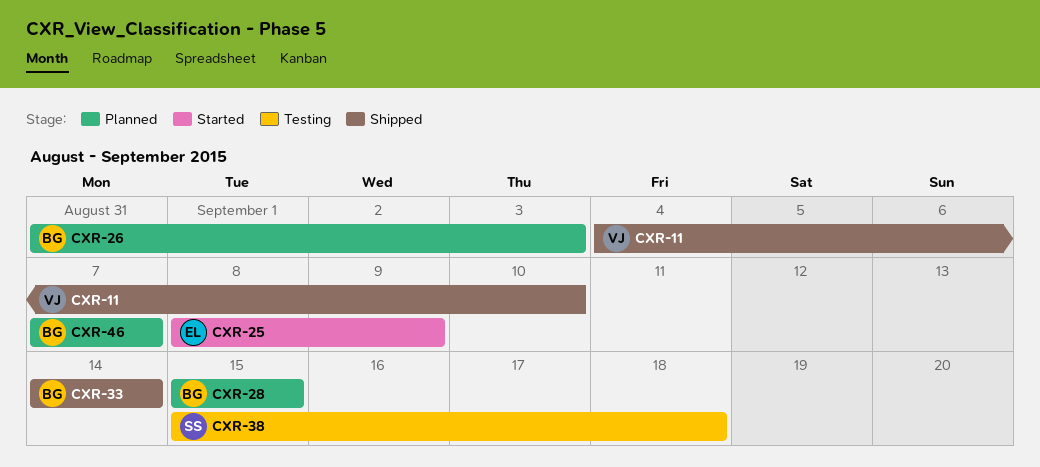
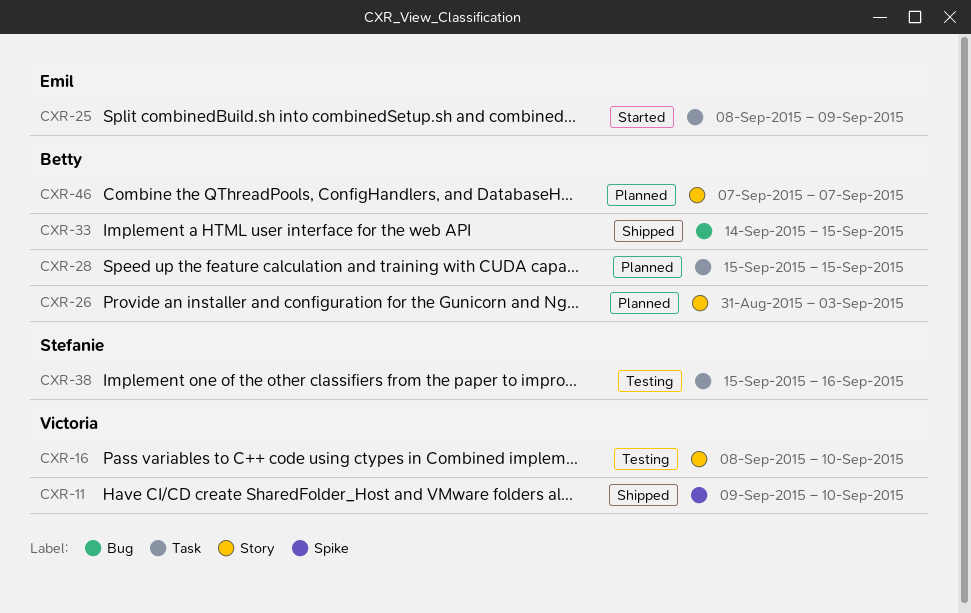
CXR-11, start: Sep 4 -> Sep 9
CXR-16: none -> present
CXR-33, due: Sep 14 -> Sep 15
CXR-38, due: Sep 18 -> Sep 16

